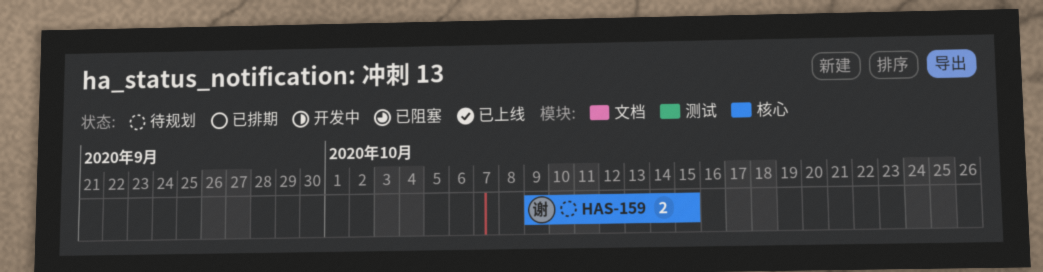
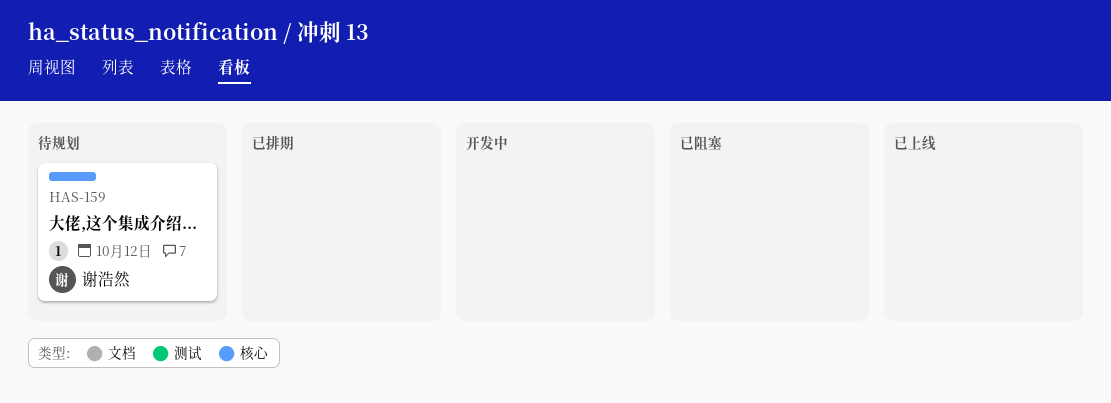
HAS-159, estimate: 2 -> 1
HAS-159, due: Oct 15 -> Oct 12

